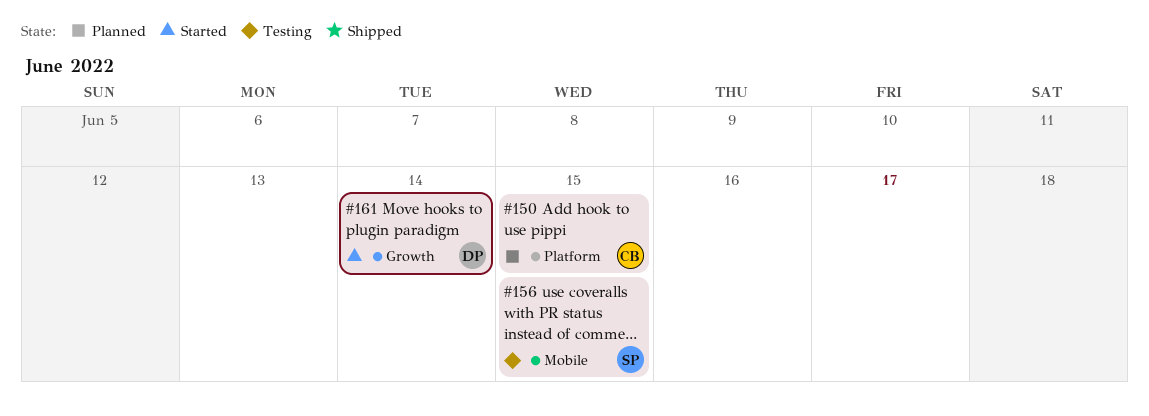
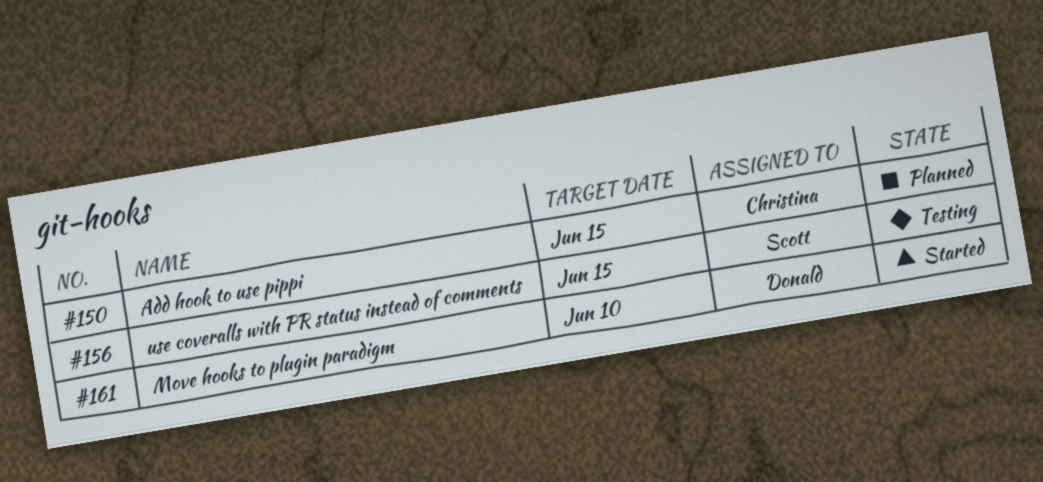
#161, due: Jun 14 -> Jun 10

